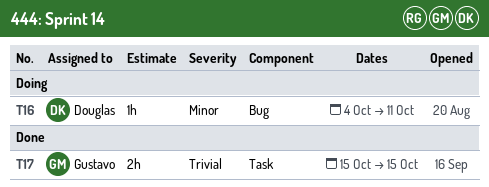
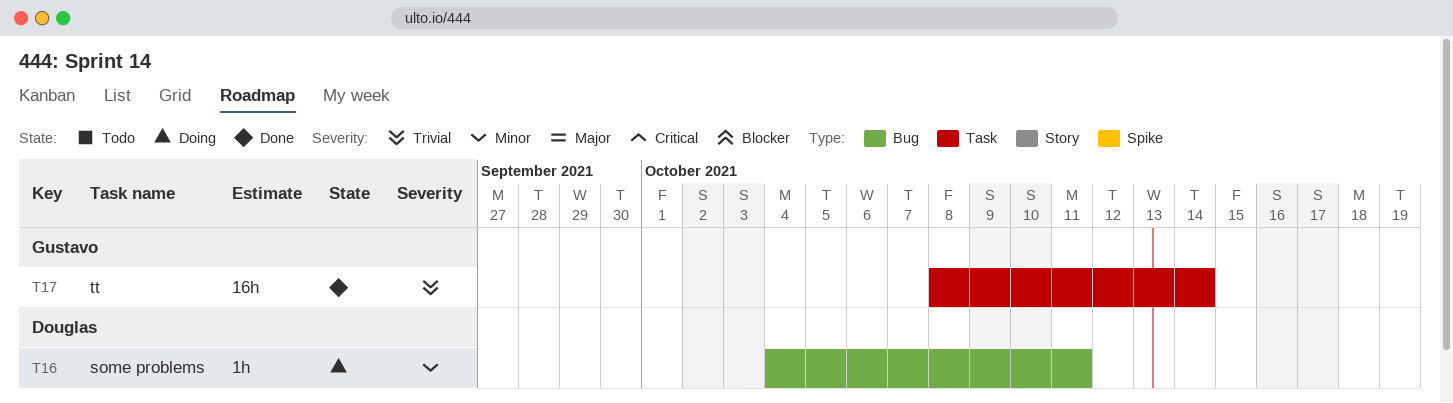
T17, estimate: 2h -> 16h
T17, start: Oct 15 -> Oct 8
T17, due: Oct 15 -> Oct 14

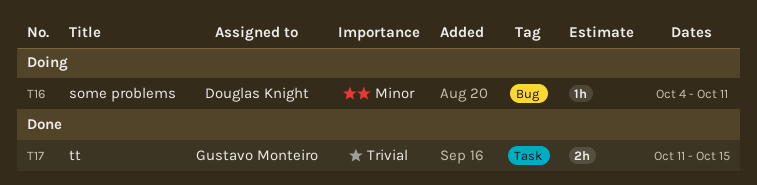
T17, estimate: 16h -> 2h
T17, start: Oct 8 -> Oct 11
T17, due: Oct 14 -> Oct 15

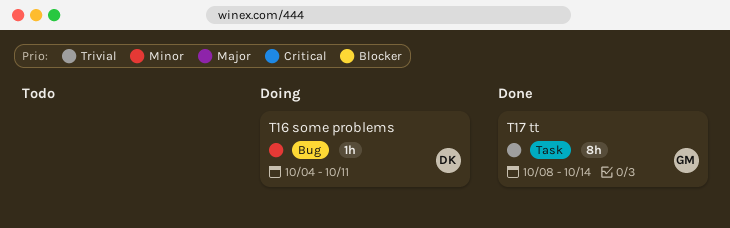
T17, estimate: 2h -> 8h
T17, start: Oct 11 -> Oct 8
T17, due: Oct 15 -> Oct 14

